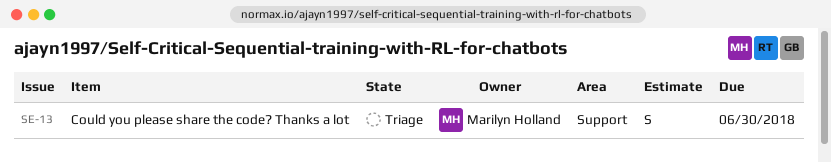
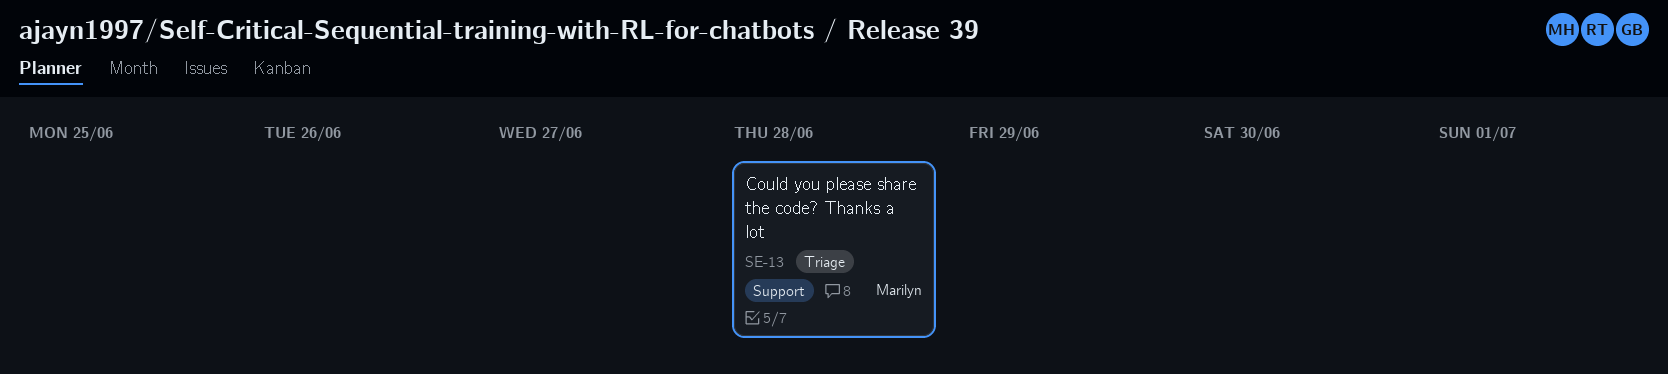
SE-13, due: Jun 30 -> Jun 28

